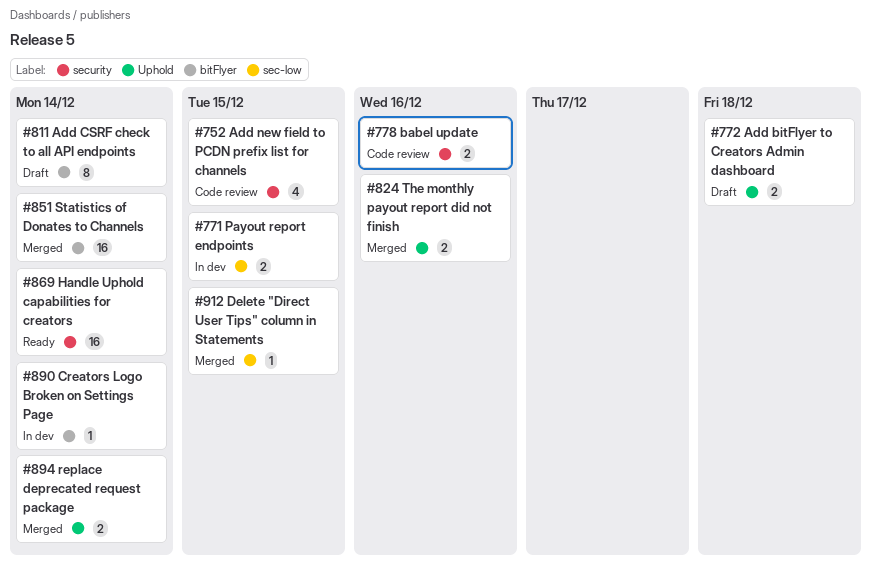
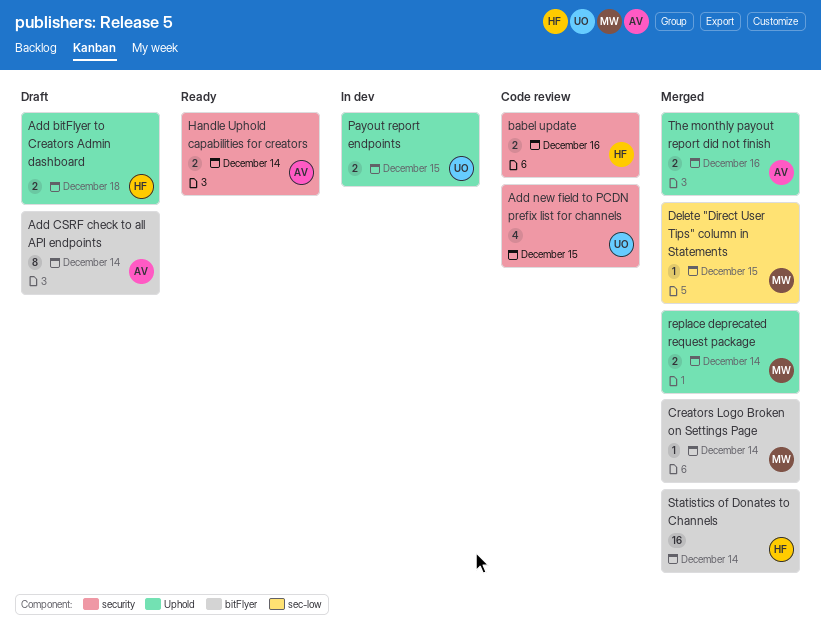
Creators Logo Broken on Settings Page, status: In dev -> Merged
Handle Uphold capabilities for creators, estimate: 16 -> 2
Payout report endpoints, label: sec-low -> Uphold

